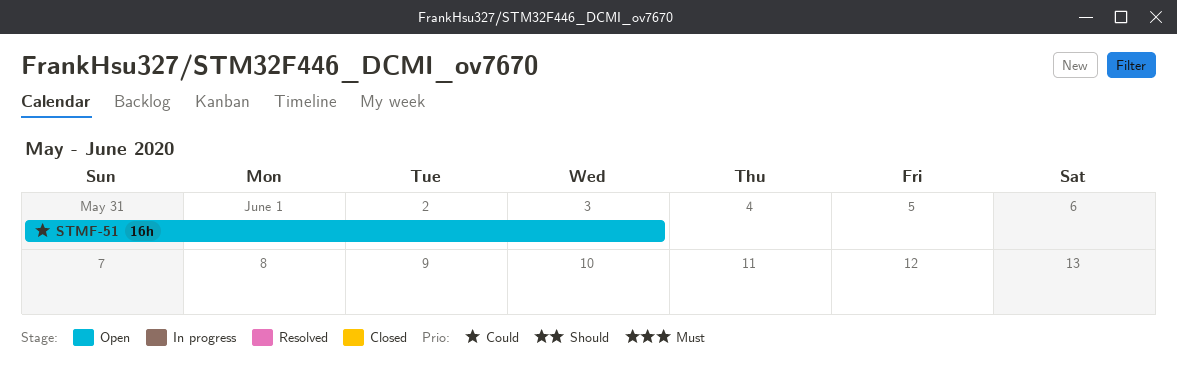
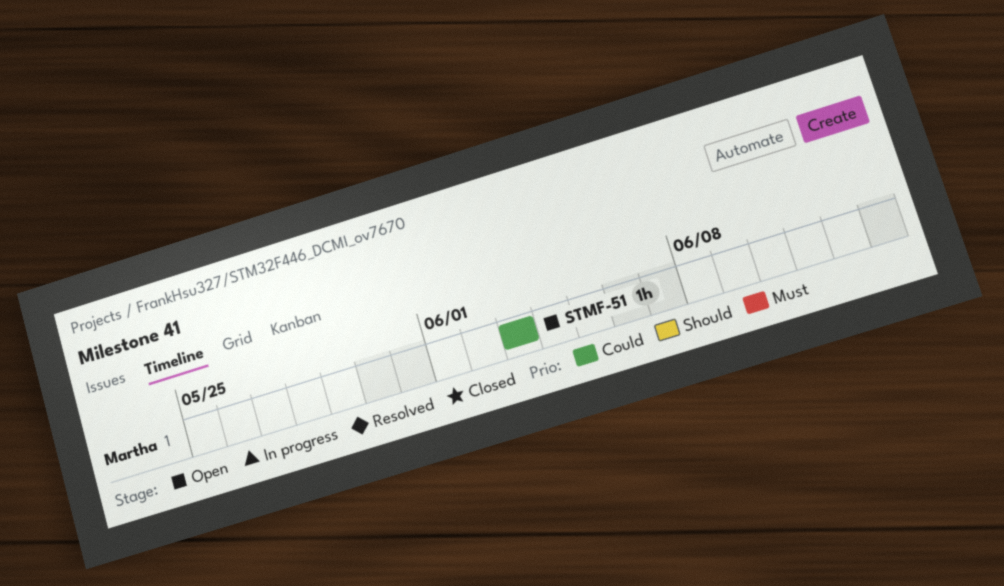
STMF-51, estimate: 16h -> 1h
STMF-51, start: May 31 -> Jun 3

